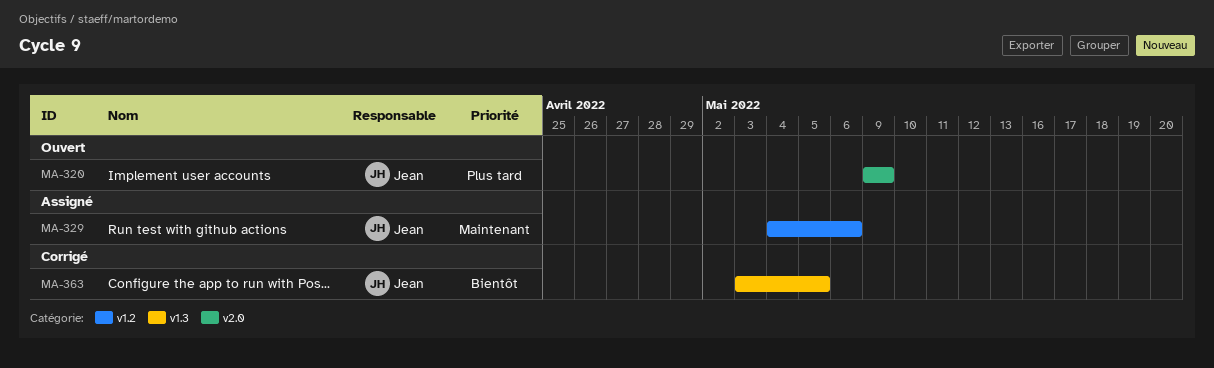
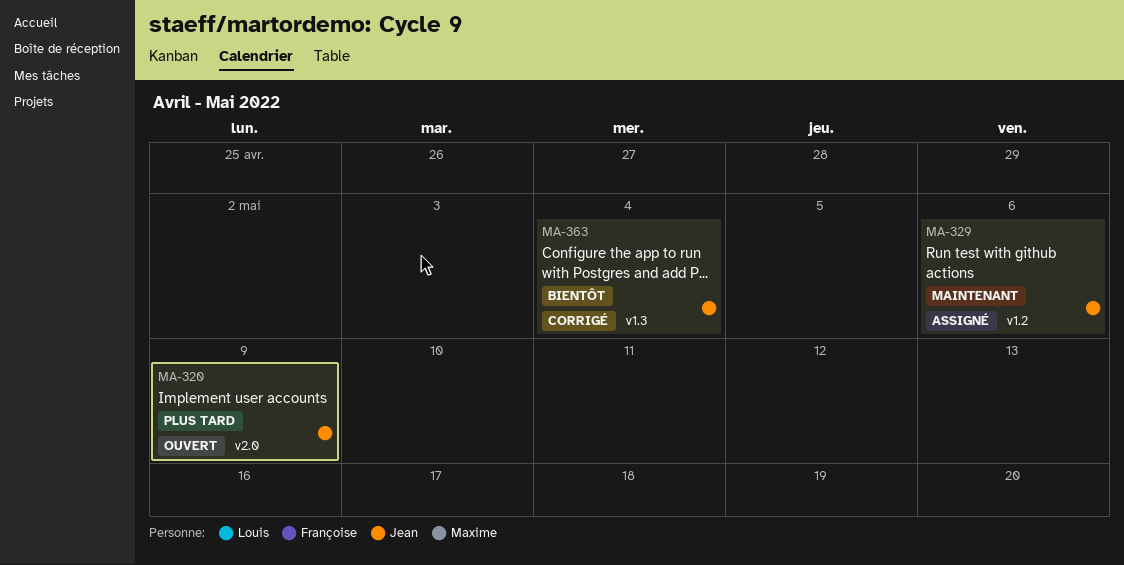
MA-363, due: May 5 -> May 4

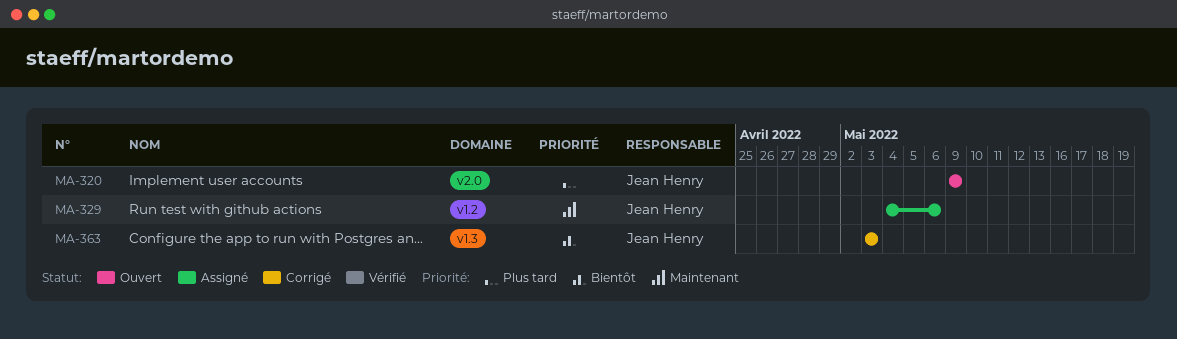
MA-363, due: May 4 -> May 3

